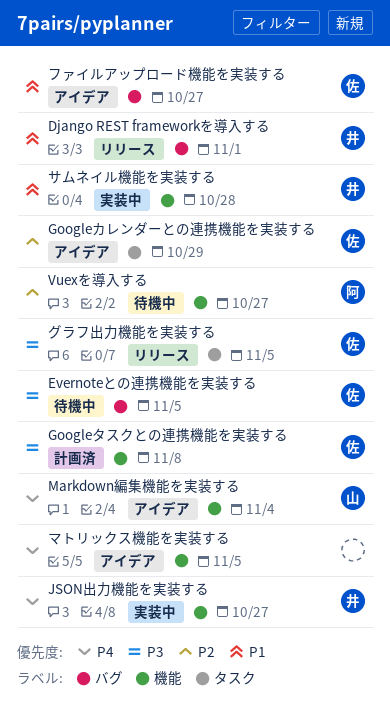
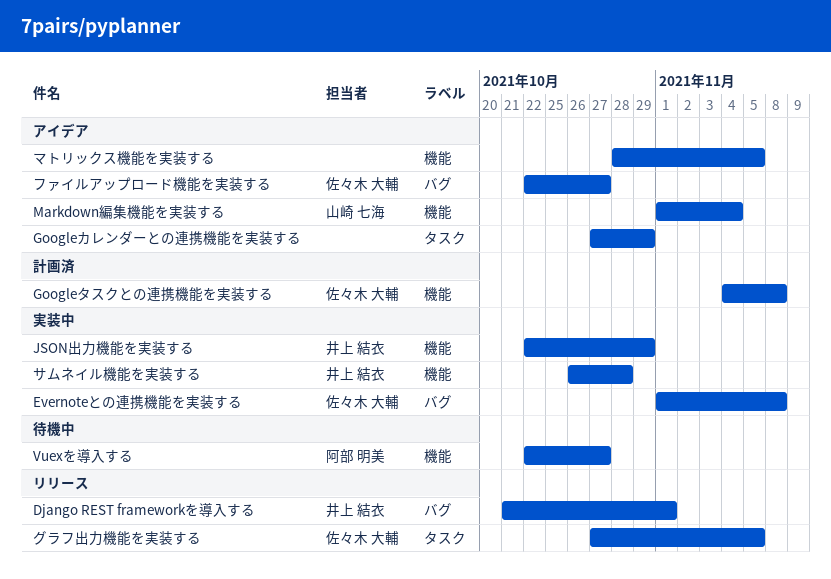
Evernoteとの連携機能を実装する, status: 待機中 -> 実装中
Evernoteとの連携機能を実装する, due: Nov 5 -> Nov 8
Googleカレンダーとの連携機能を実装する, owner: 佐々木 大輔 -> none
JSON出力機能を実装する, due: Oct 27 -> Oct 29

